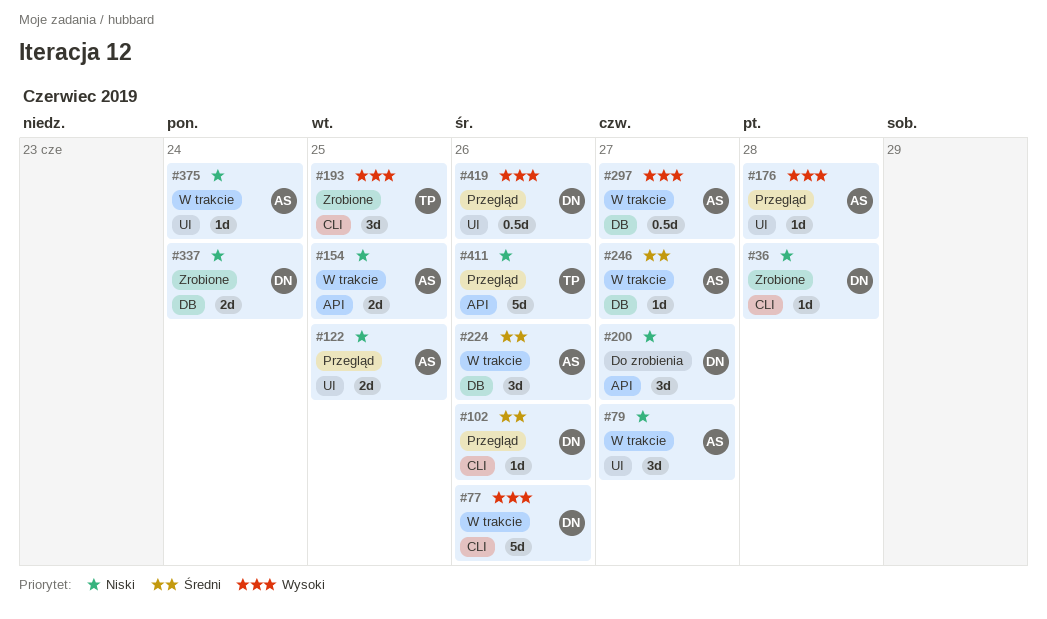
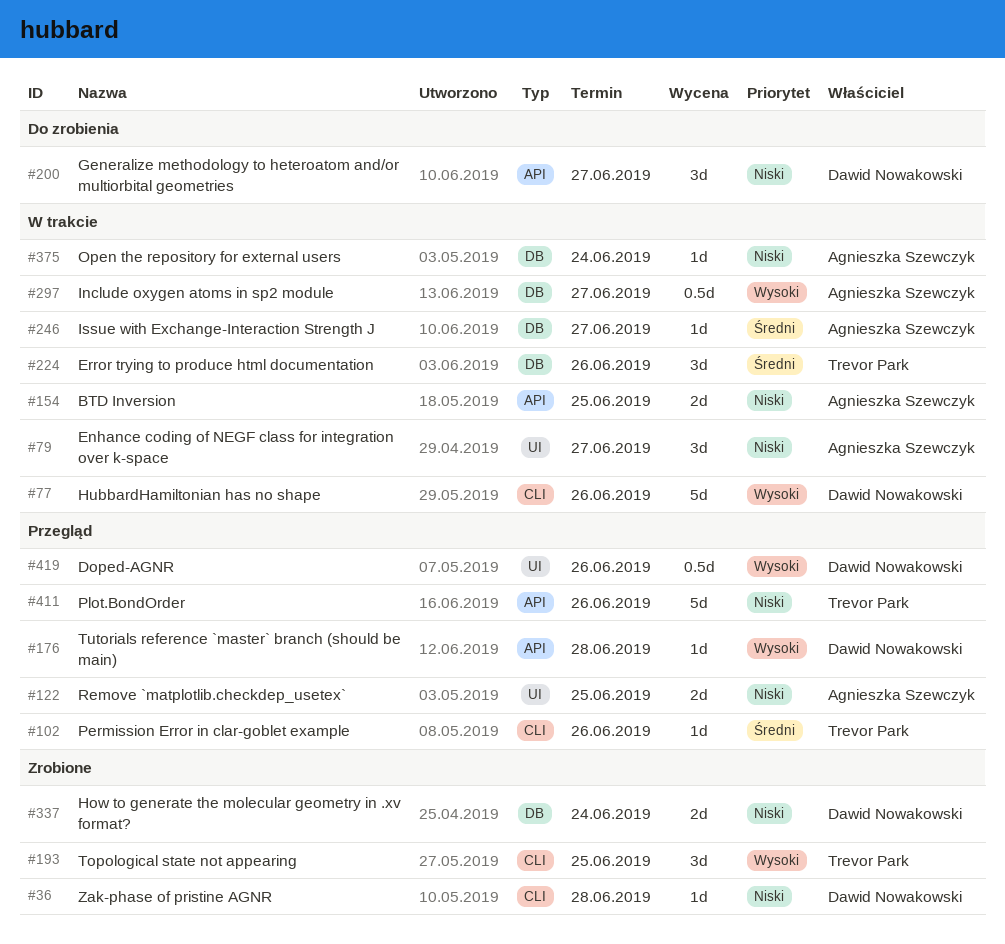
#102, owner: Dawid Nowakowski -> Trevor Park
#176, owner: Agnieszka Szewczyk -> Dawid Nowakowski
#176, label: UI -> API
#224, owner: Agnieszka Szewczyk -> Trevor Park
#375, label: UI -> DB

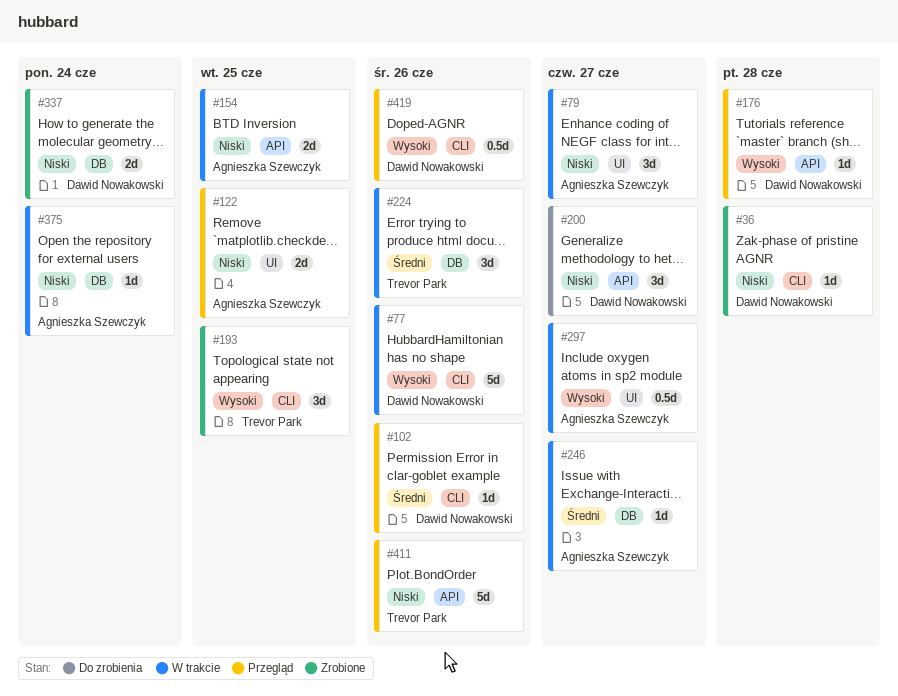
#102, owner: Trevor Park -> Dawid Nowakowski
#297, label: DB -> UI
#419, label: UI -> CLI

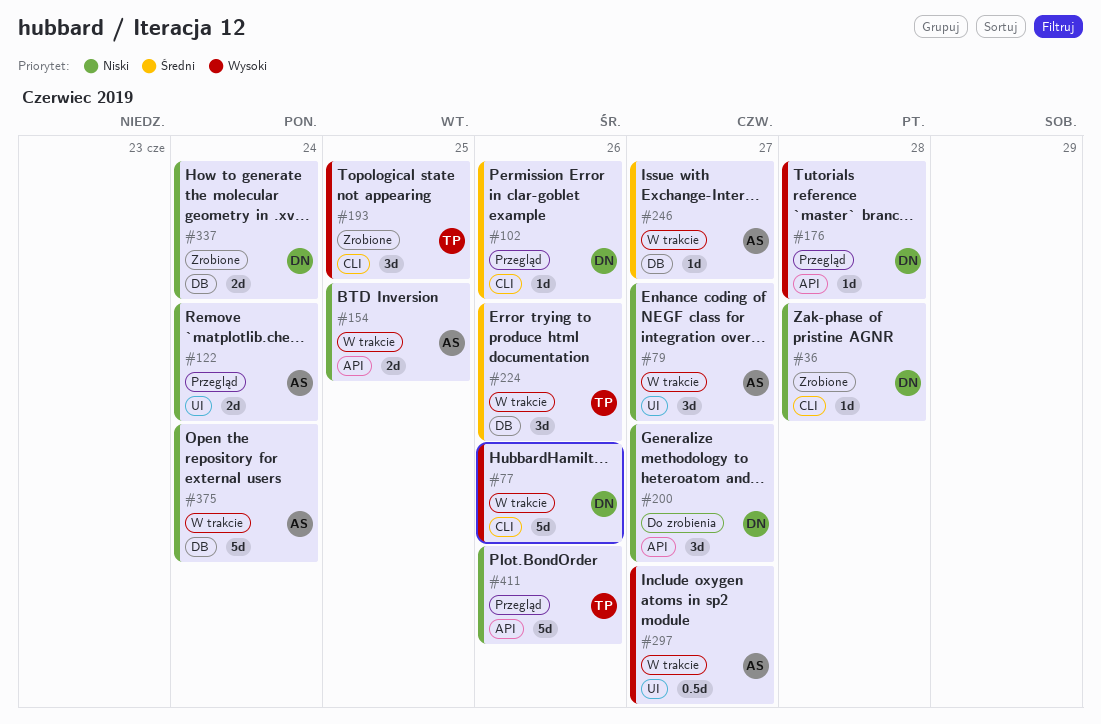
#122, due: Jun 25 -> Jun 24
#375, estimate: 1d -> 5d
#419: present -> none

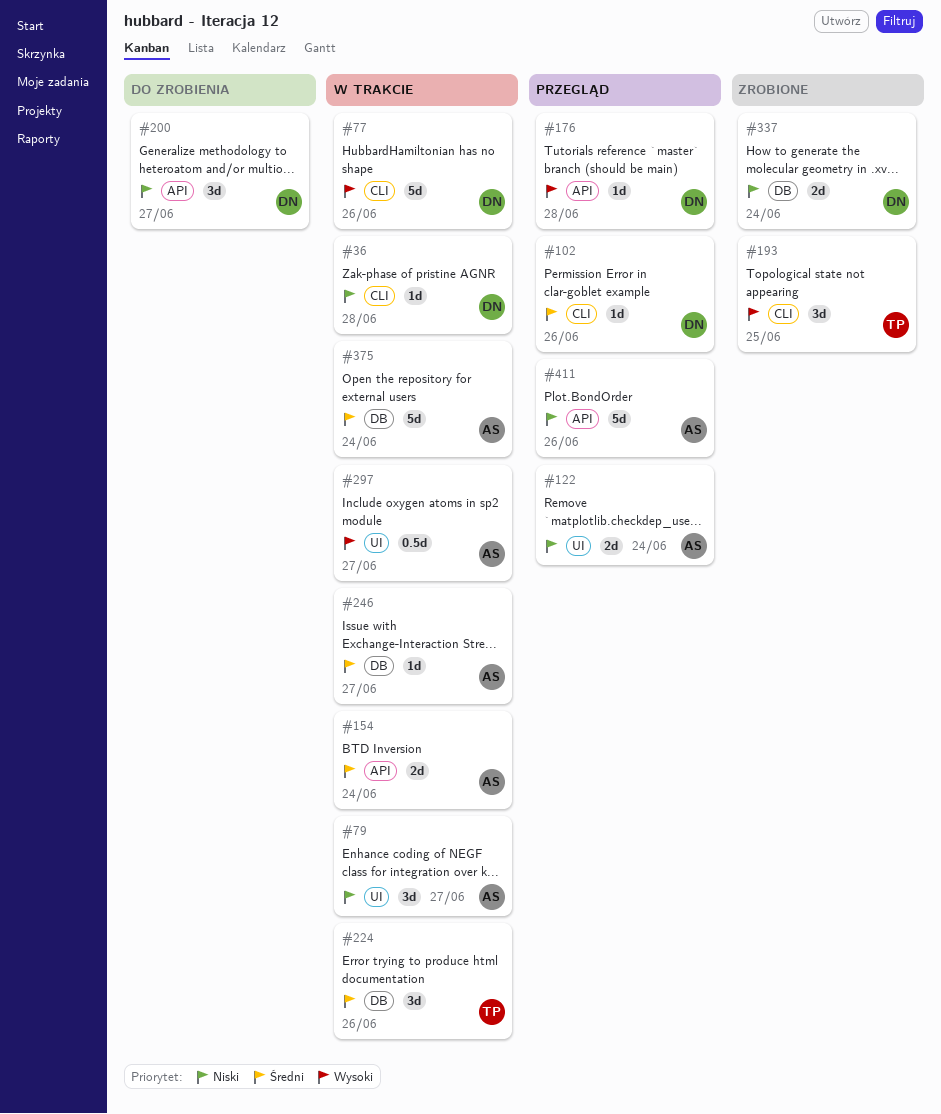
#36, status: Zrobione -> W trakcie
#154, priority: Niski -> Średni
#154, due: Jun 25 -> Jun 24
#375, priority: Niski -> Średni
#411, owner: TP -> AS

